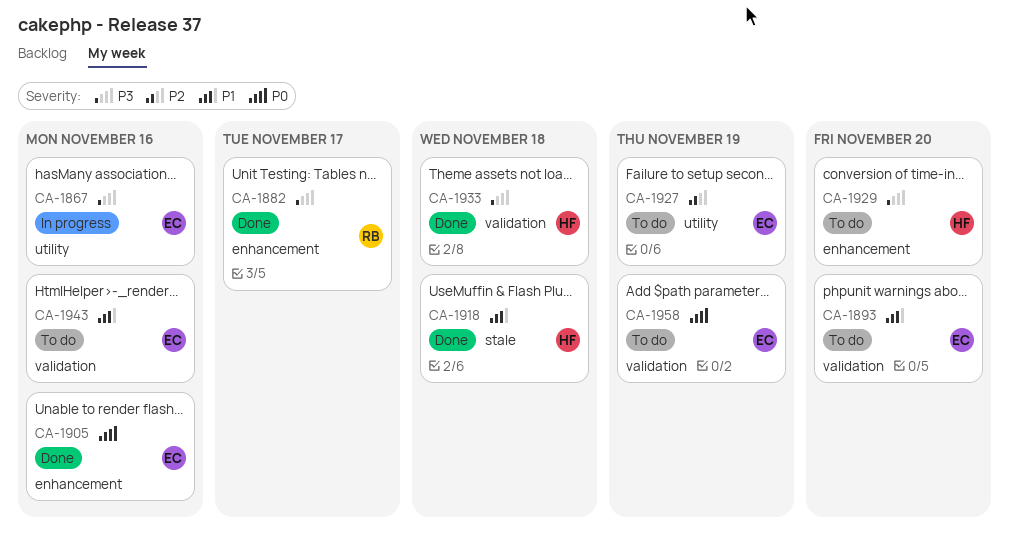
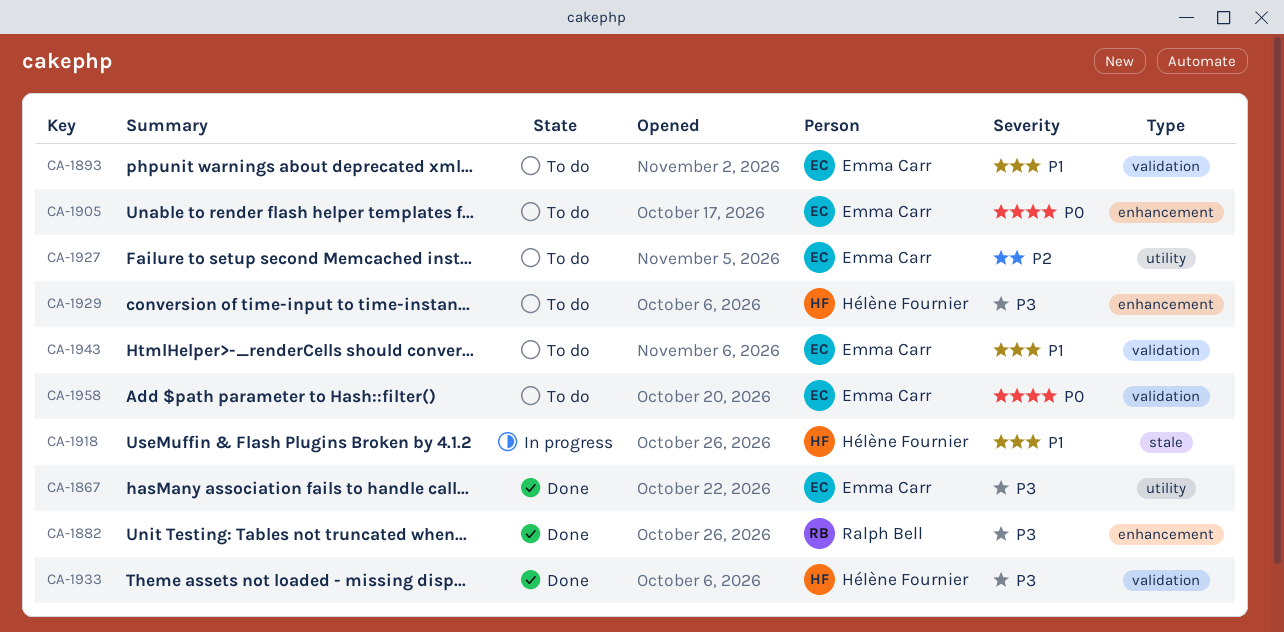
CA-1867, status: In progress -> Done
CA-1905, status: Done -> To do
CA-1918, status: Done -> In progress

